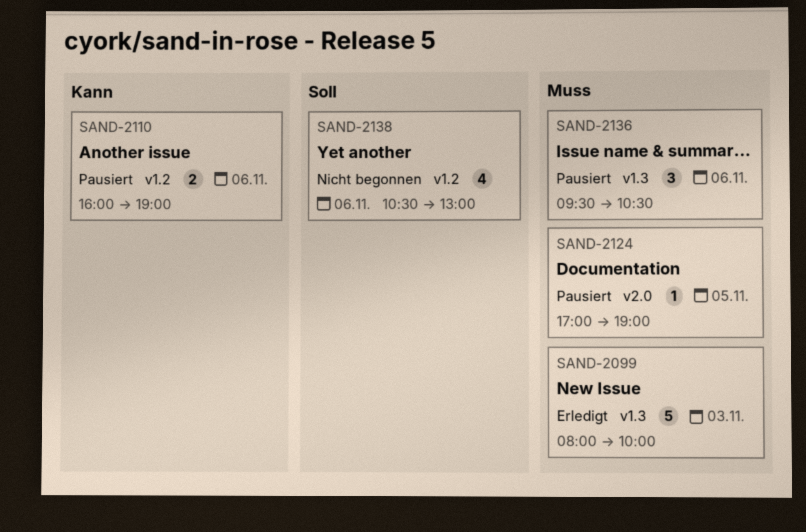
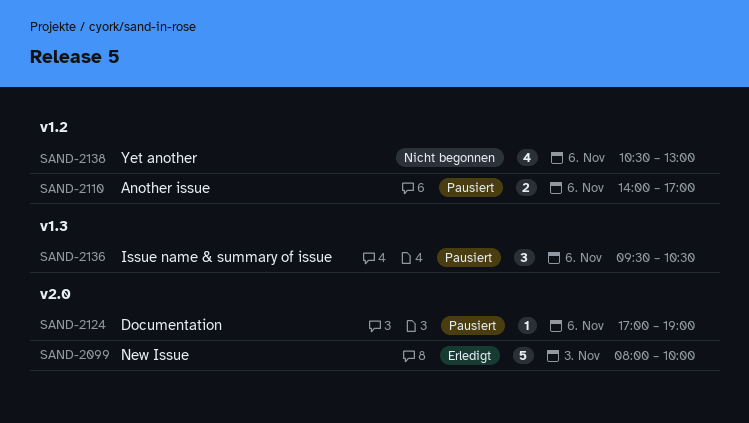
SAND-2099, label: v1.3 -> v2.0
SAND-2110, begins: 16:00 -> 14:00
SAND-2110, ends: 19:00 -> 17:00
SAND-2124, day: Nov 5 -> Nov 6

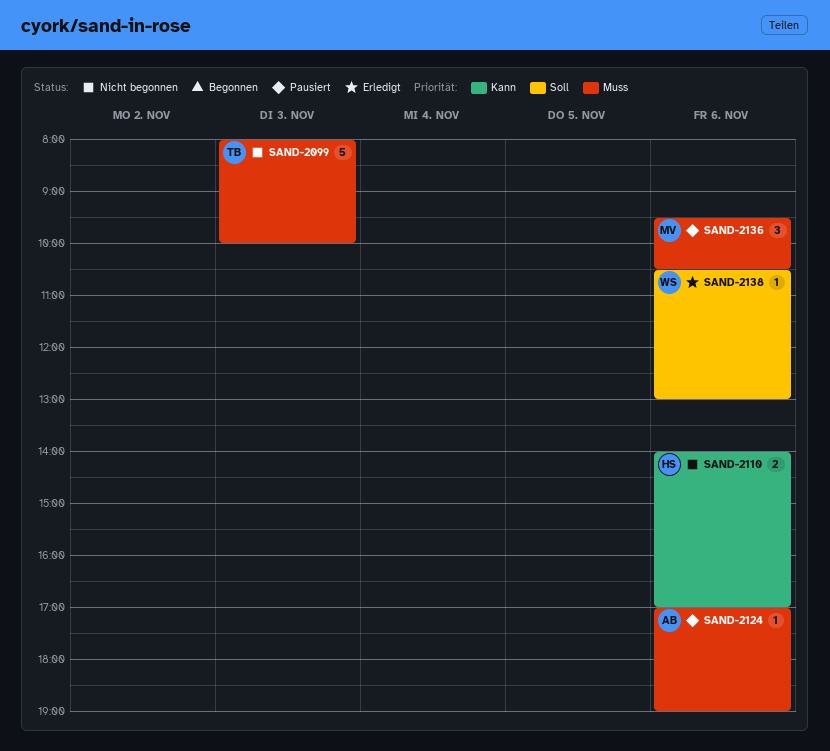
SAND-2099, status: Erledigt -> Nicht begonnen
SAND-2110, status: Pausiert -> Nicht begonnen
SAND-2138, status: Nicht begonnen -> Erledigt
SAND-2138, estimate: 4 -> 1

